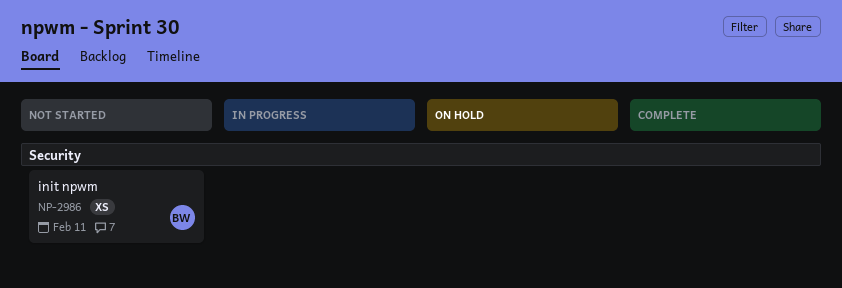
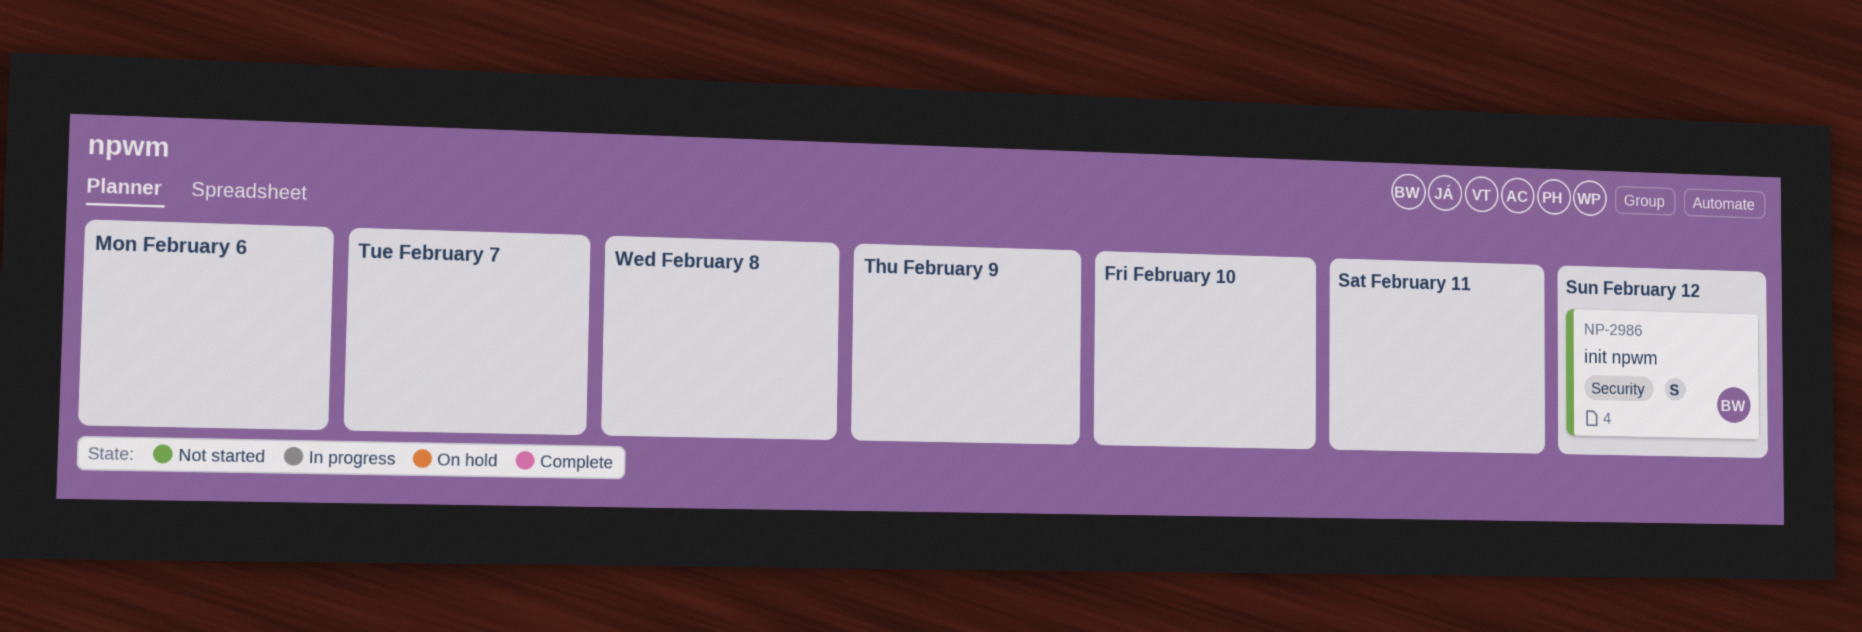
NP-2986, estimate: XS -> S
NP-2986, due: Feb 11 -> Feb 12

